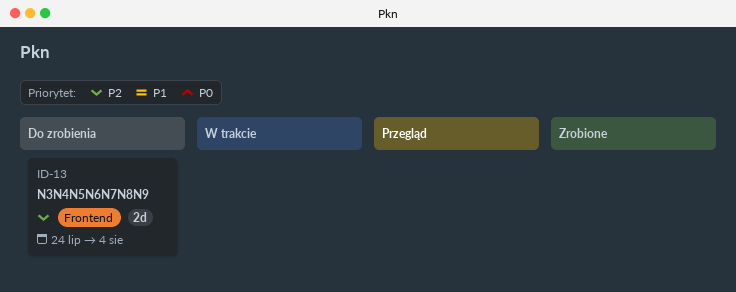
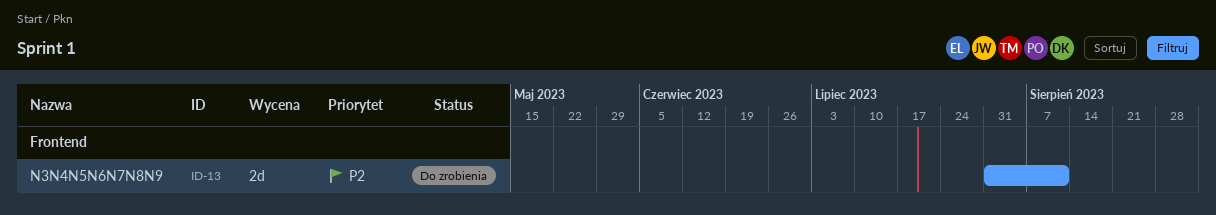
ID-13, start: Jul 24 -> Jul 31
ID-13, due: Aug 4 -> Aug 11

